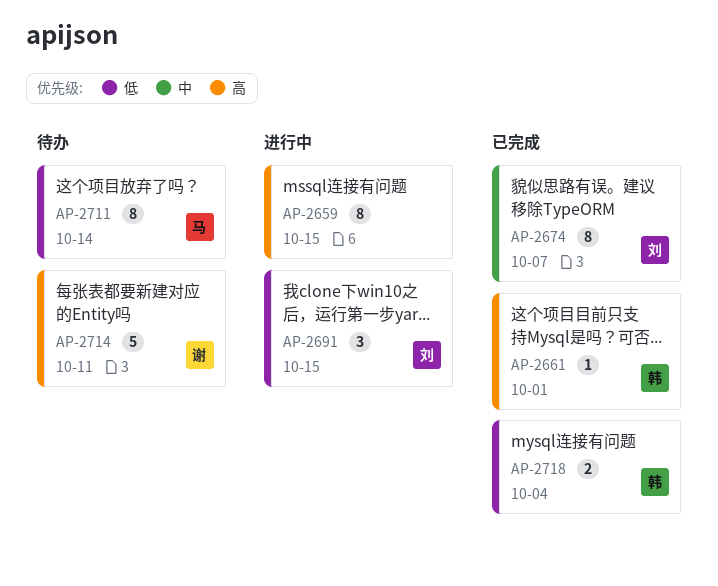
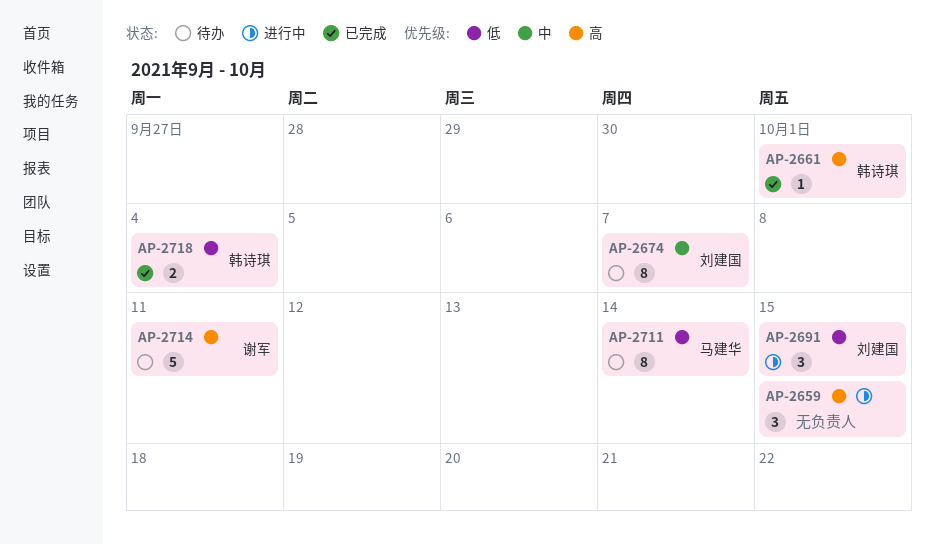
AP-2659, estimate: 8 -> 3
AP-2674, status: 已完成 -> 待办

